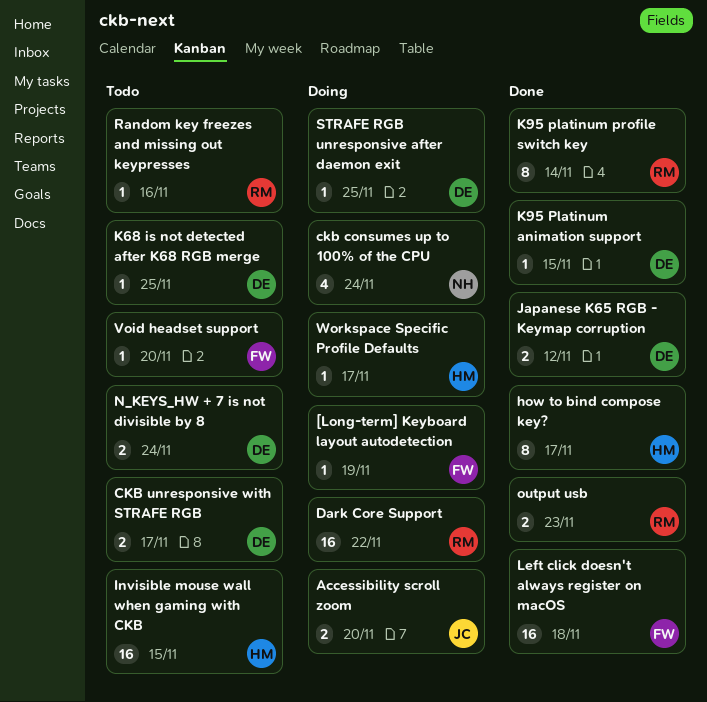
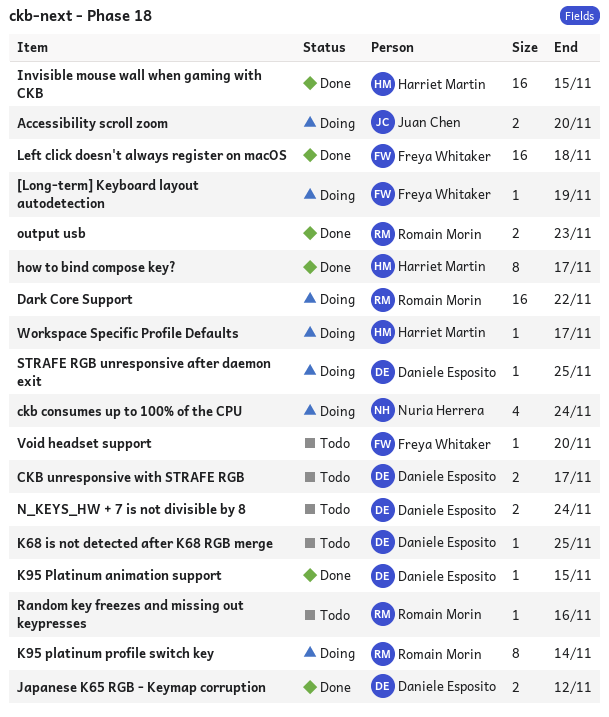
Invisible mouse wall when gaming with CKB, status: Todo -> Done
K95 platinum profile switch key, status: Done -> Doing

